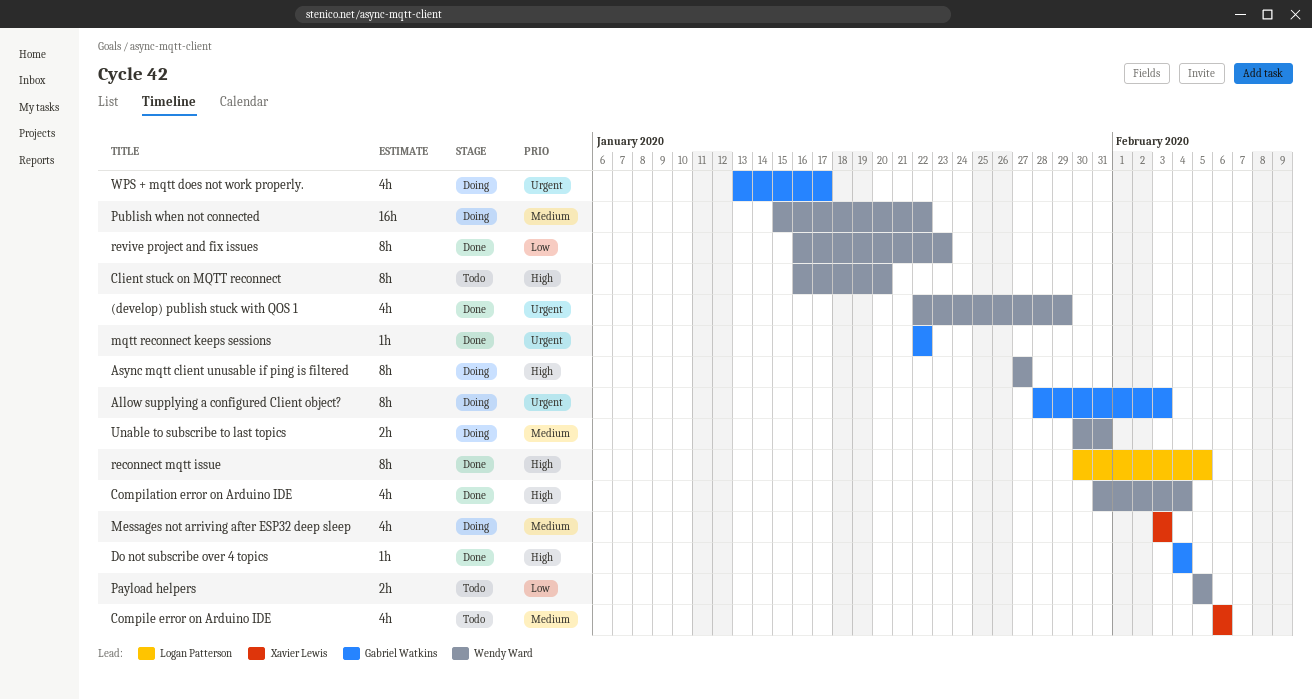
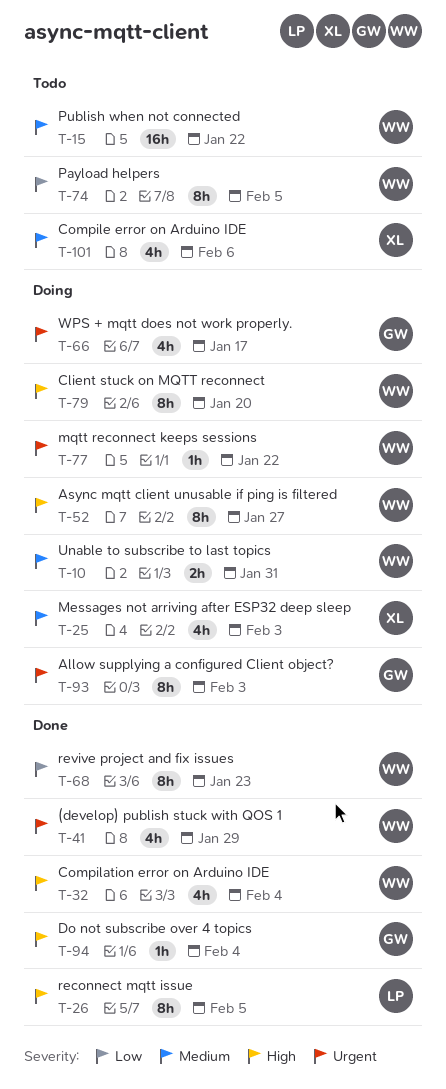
Client stuck on MQTT reconnect, status: Todo -> Doing
mqtt reconnect keeps sessions, status: Done -> Doing
mqtt reconnect keeps sessions, owner: Gabriel Watkins -> Wendy Ward
Payload helpers, estimate: 2h -> 8h
Publish when not connected, status: Doing -> Todo

